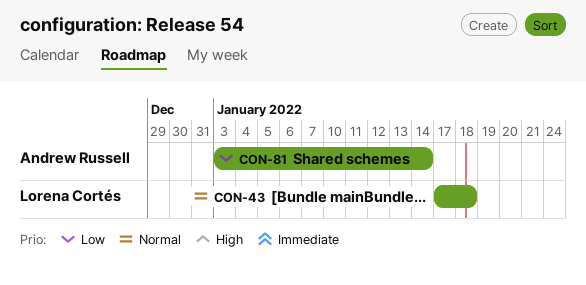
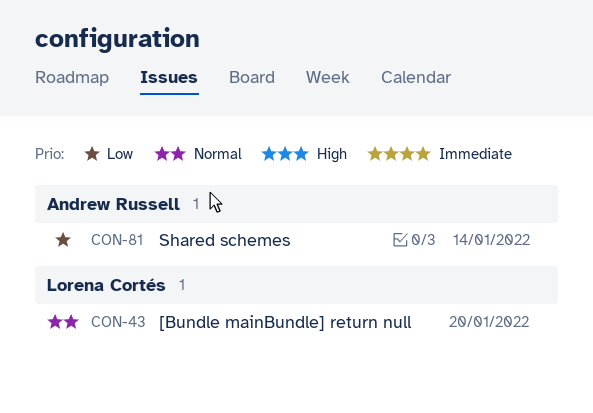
CON-43, due: Jan 18 -> Jan 20

